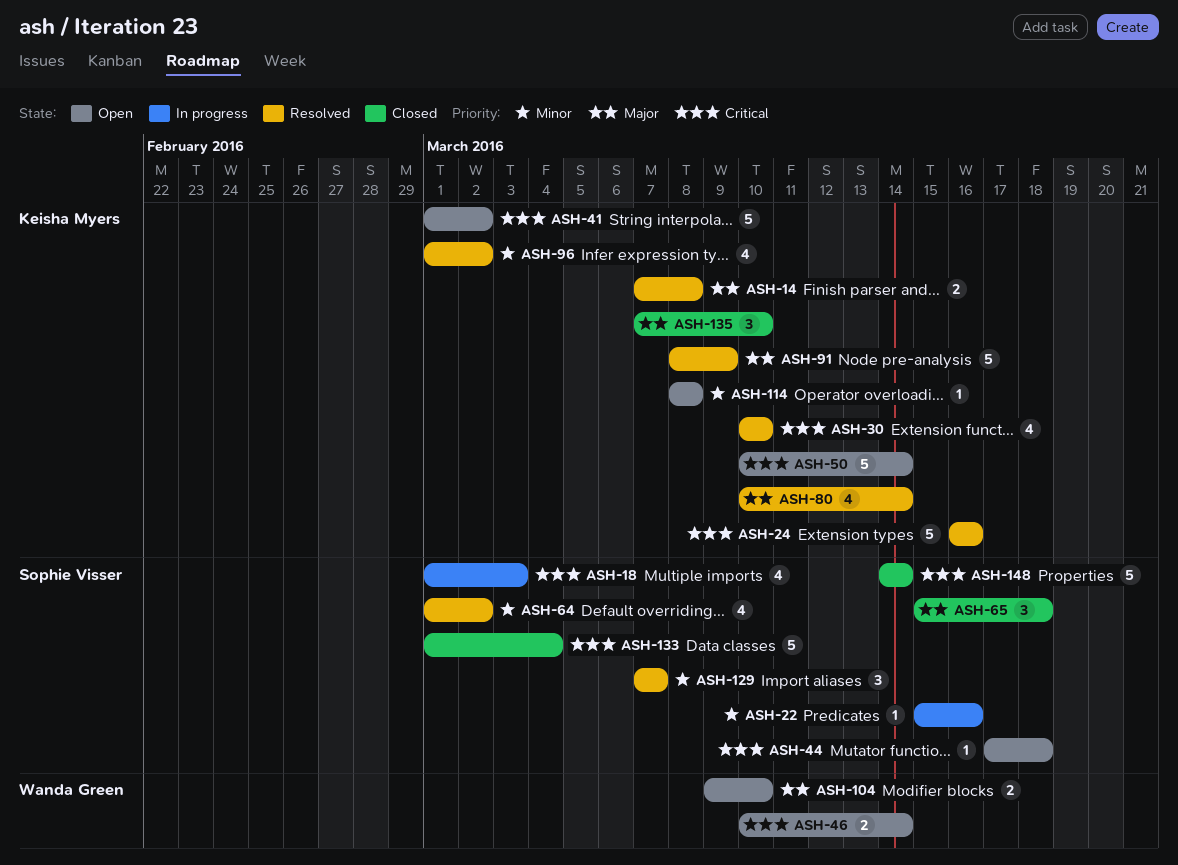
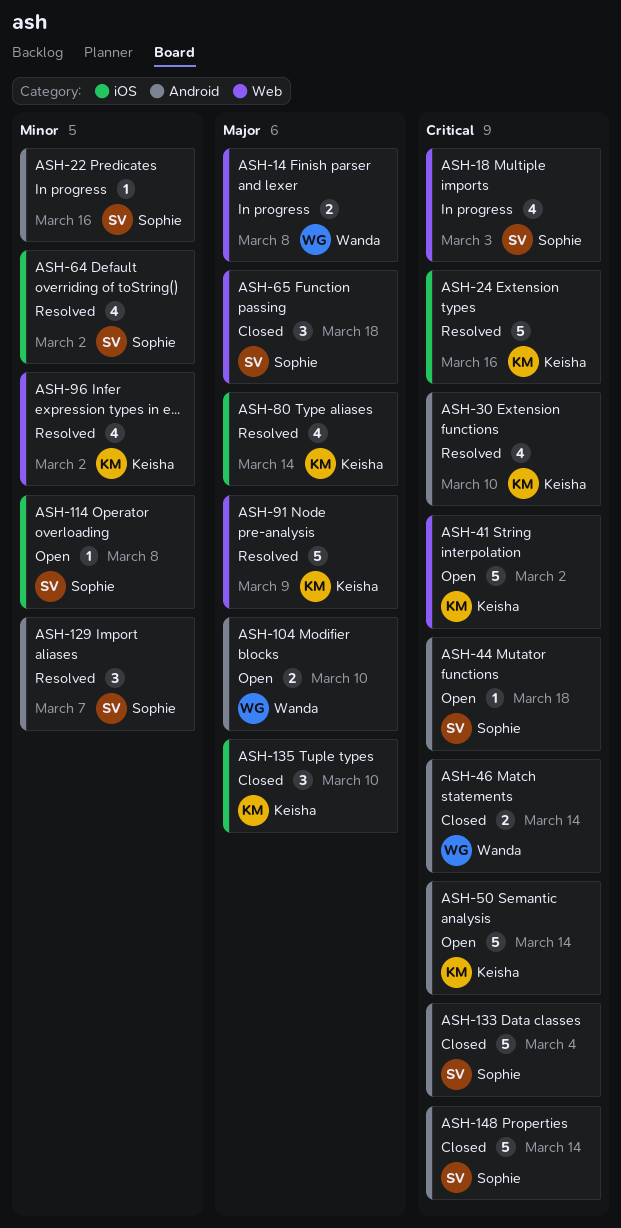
ASH-14, status: Resolved -> In progress
ASH-14, owner: Keisha Myers -> Wanda Green
ASH-46, status: Open -> Closed
ASH-114, owner: Keisha Myers -> Sophie Visser

